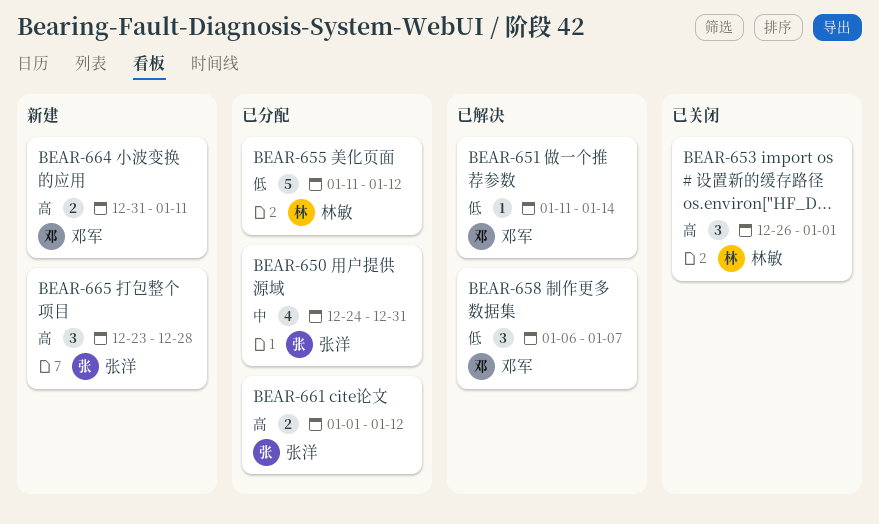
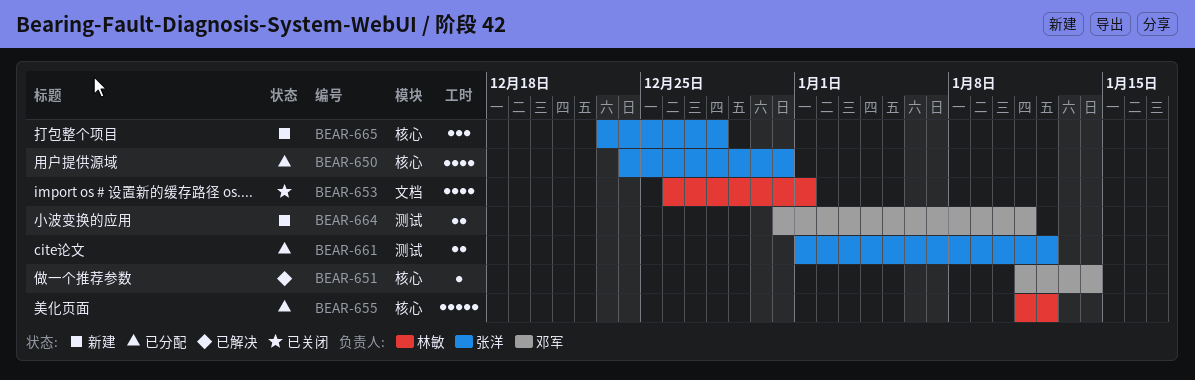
BEAR-653, estimate: 3 -> 4
BEAR-658: present -> none

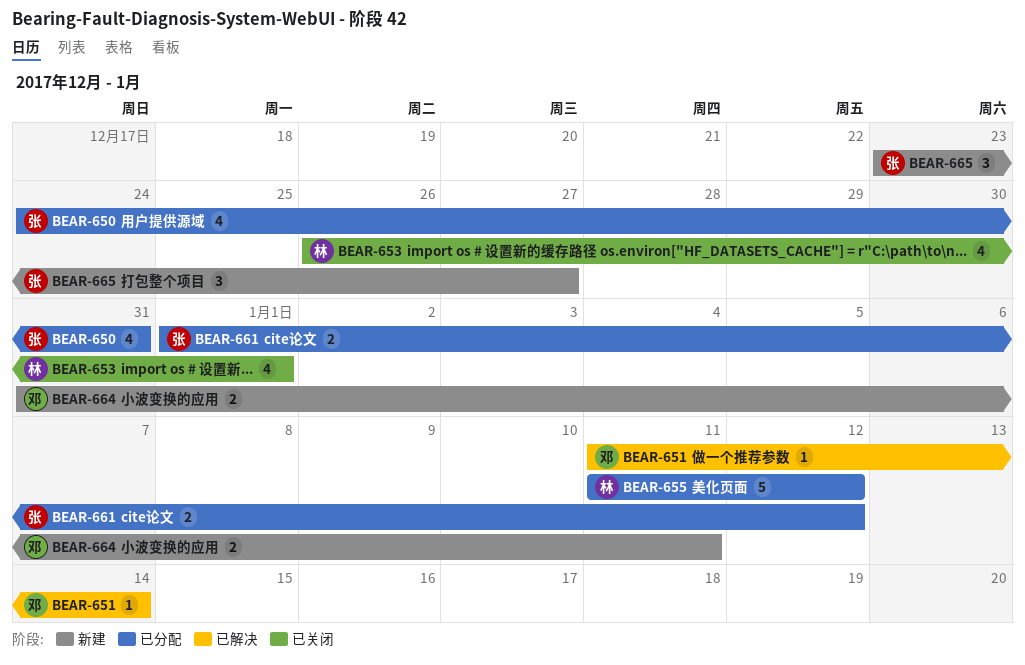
BEAR-665, due: Dec 28 -> Dec 27

